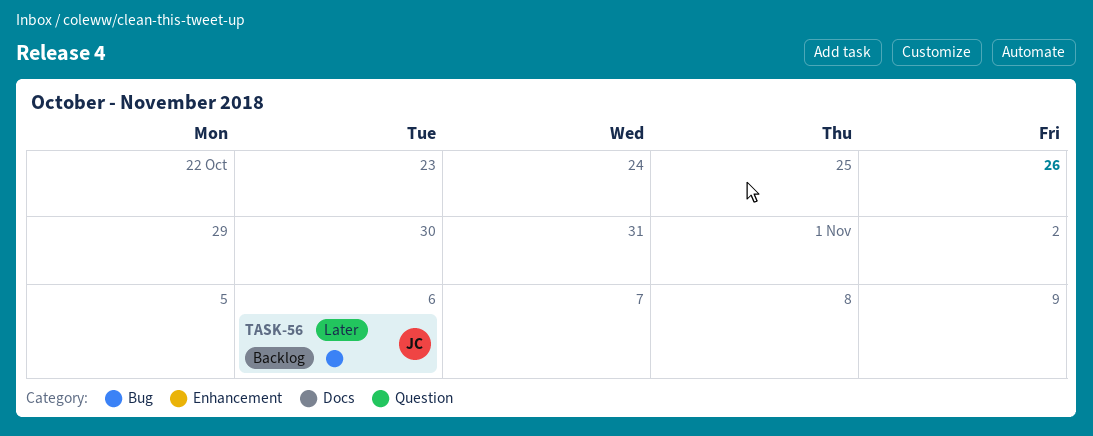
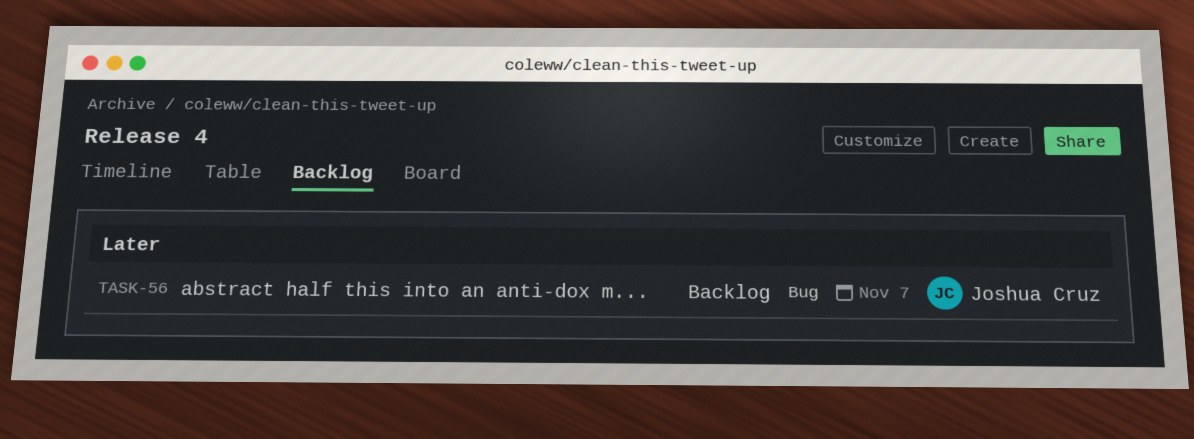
TASK-56, due: Nov 6 -> Nov 7

